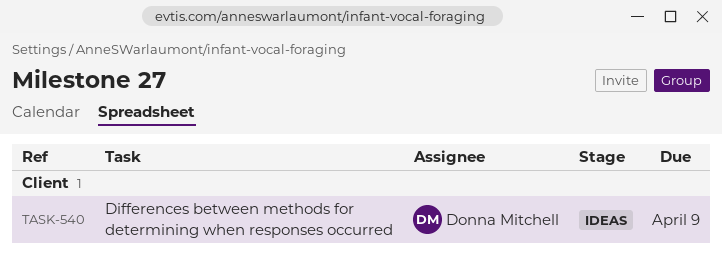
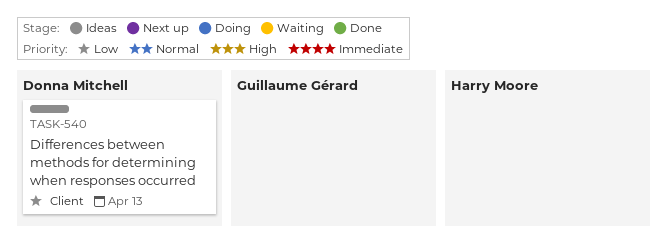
TASK-540, due: Apr 9 -> Apr 13

